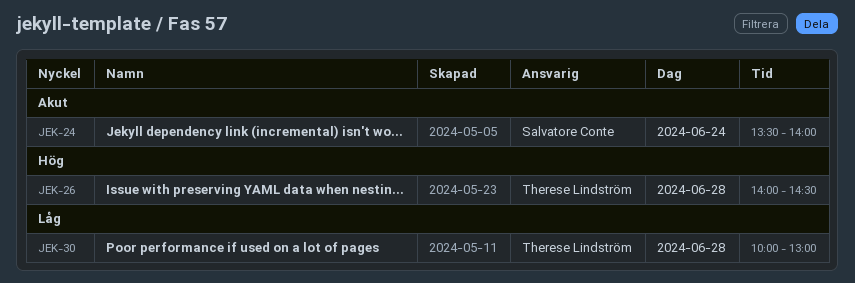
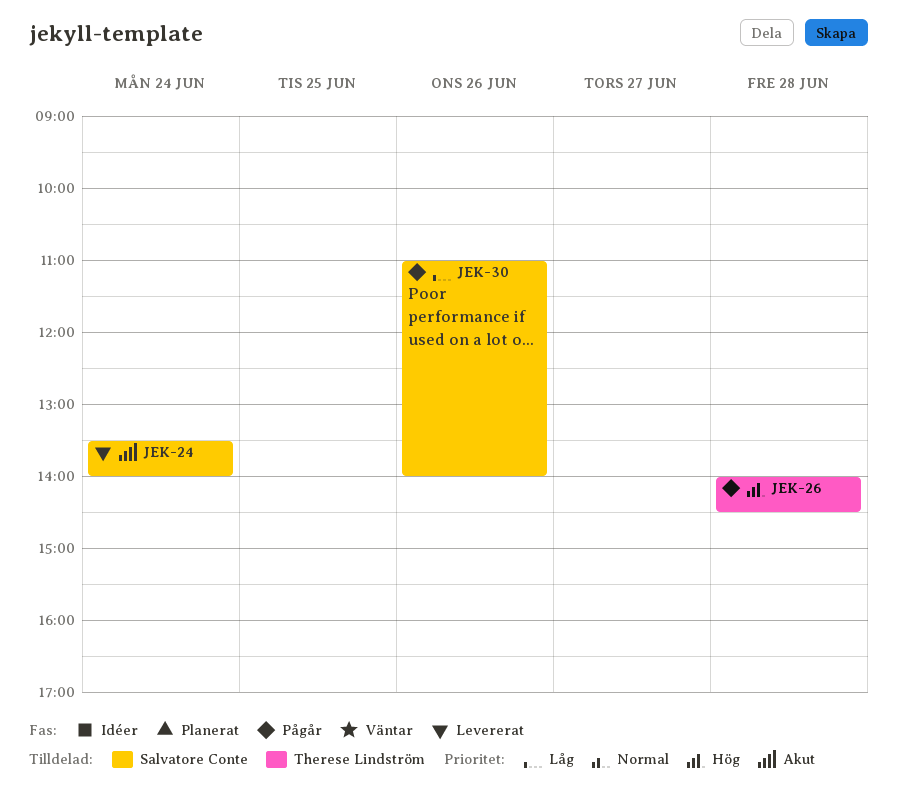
JEK-30, owner: Therese Lindström -> Salvatore Conte
JEK-30, day: Jun 28 -> Jun 26
JEK-30, begins: 10:00 -> 11:00
JEK-30, ends: 13:00 -> 14:00

